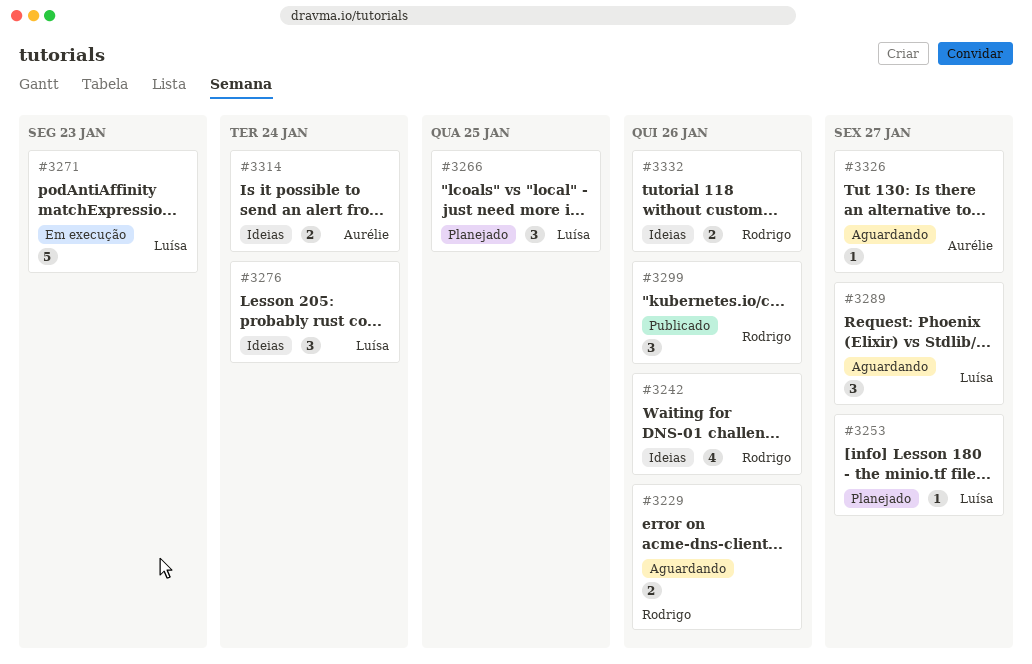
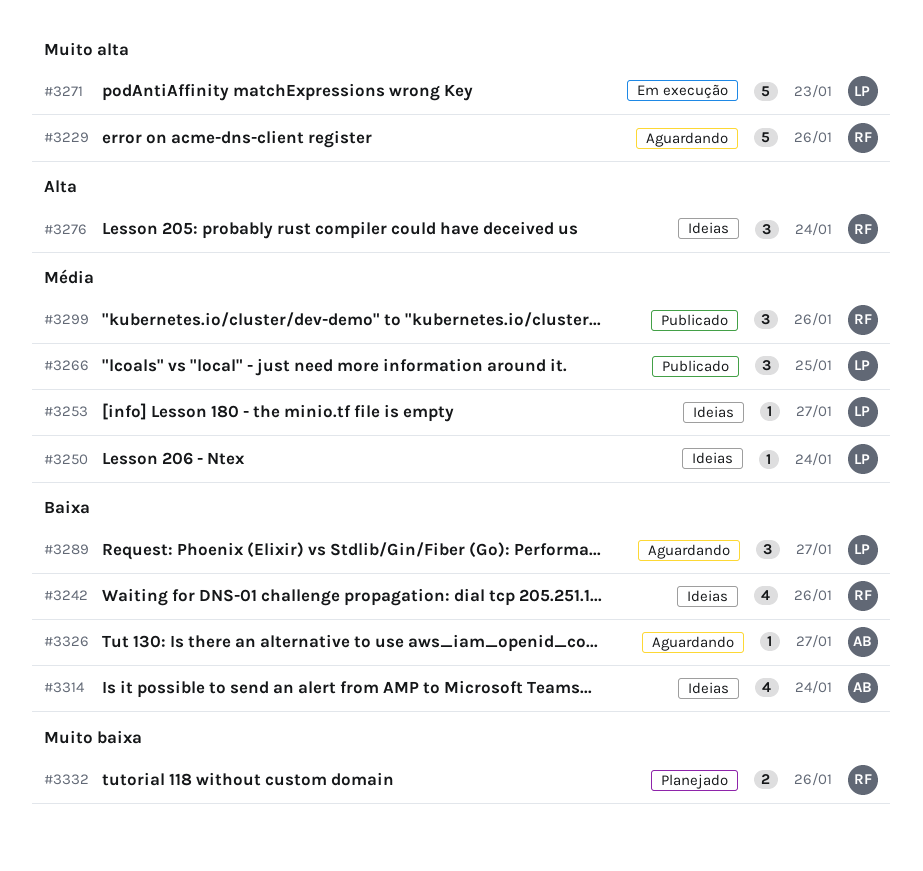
#3229, estimate: 2 -> 5
#3250: none -> present
#3253, status: Planejado -> Ideias
#3266, status: Planejado -> Publicado
#3276, owner: Luísa -> Rodrigo
#3314, estimate: 2 -> 4
#3332, status: Ideias -> Planejado

